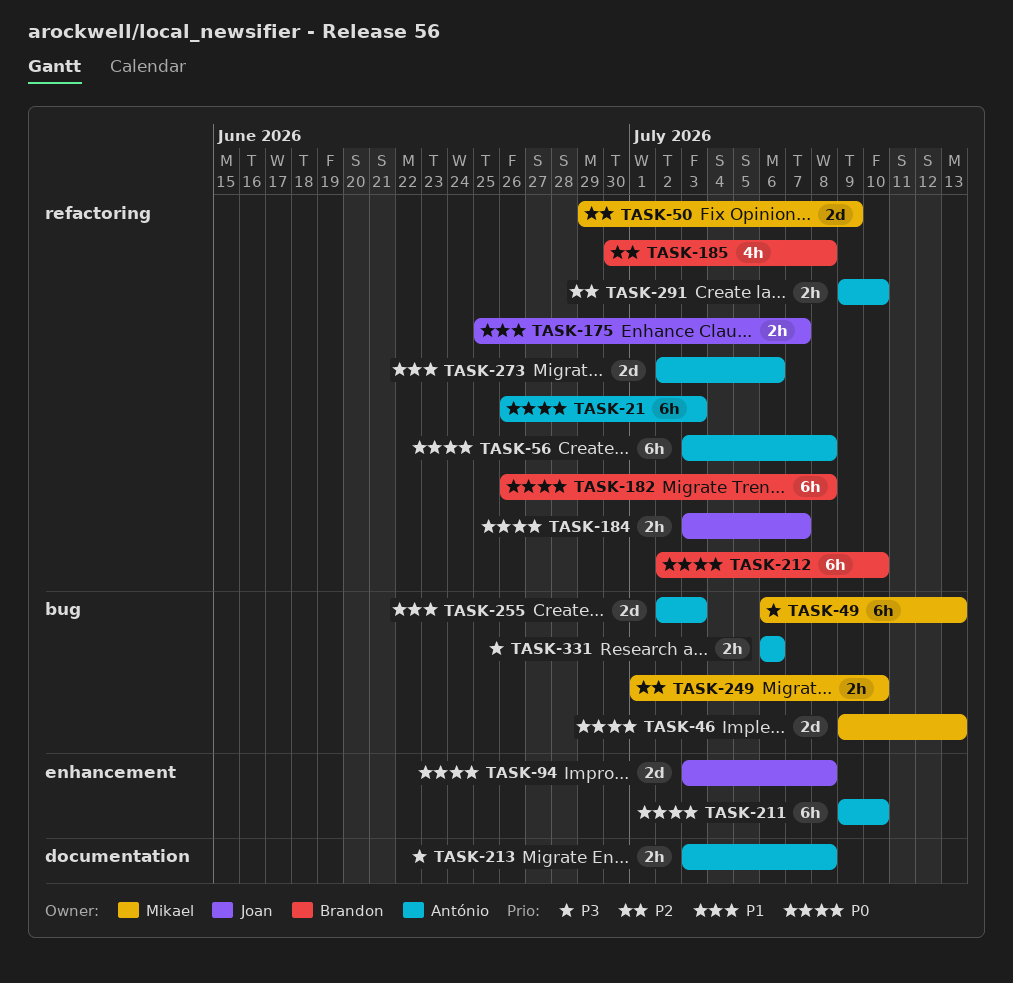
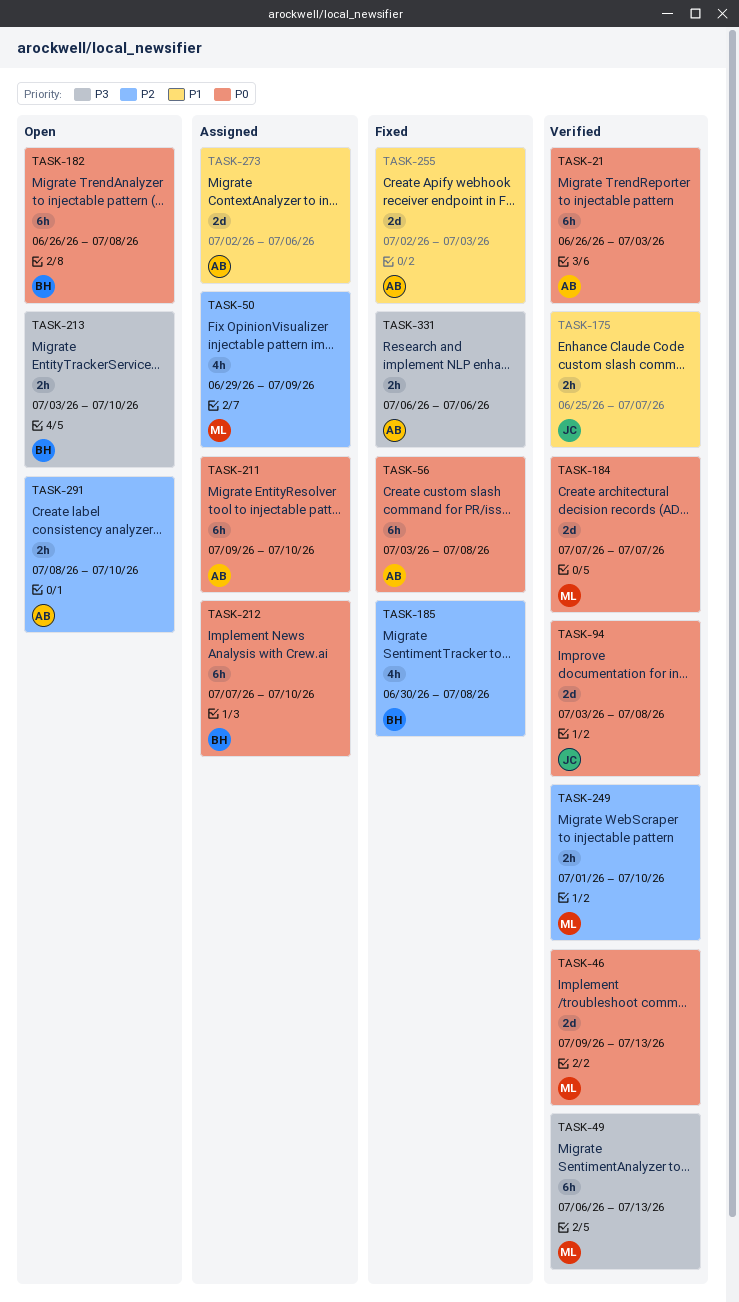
TASK-50, estimate: 2d -> 4h
TASK-184, owner: Joan -> Mikael
TASK-184, estimate: 2h -> 2d
TASK-184, start: Jul 3 -> Jul 7
TASK-212, start: Jul 2 -> Jul 7
TASK-213, owner: António -> Brandon
TASK-213, due: Jul 8 -> Jul 10
TASK-291, start: Jul 9 -> Jul 8

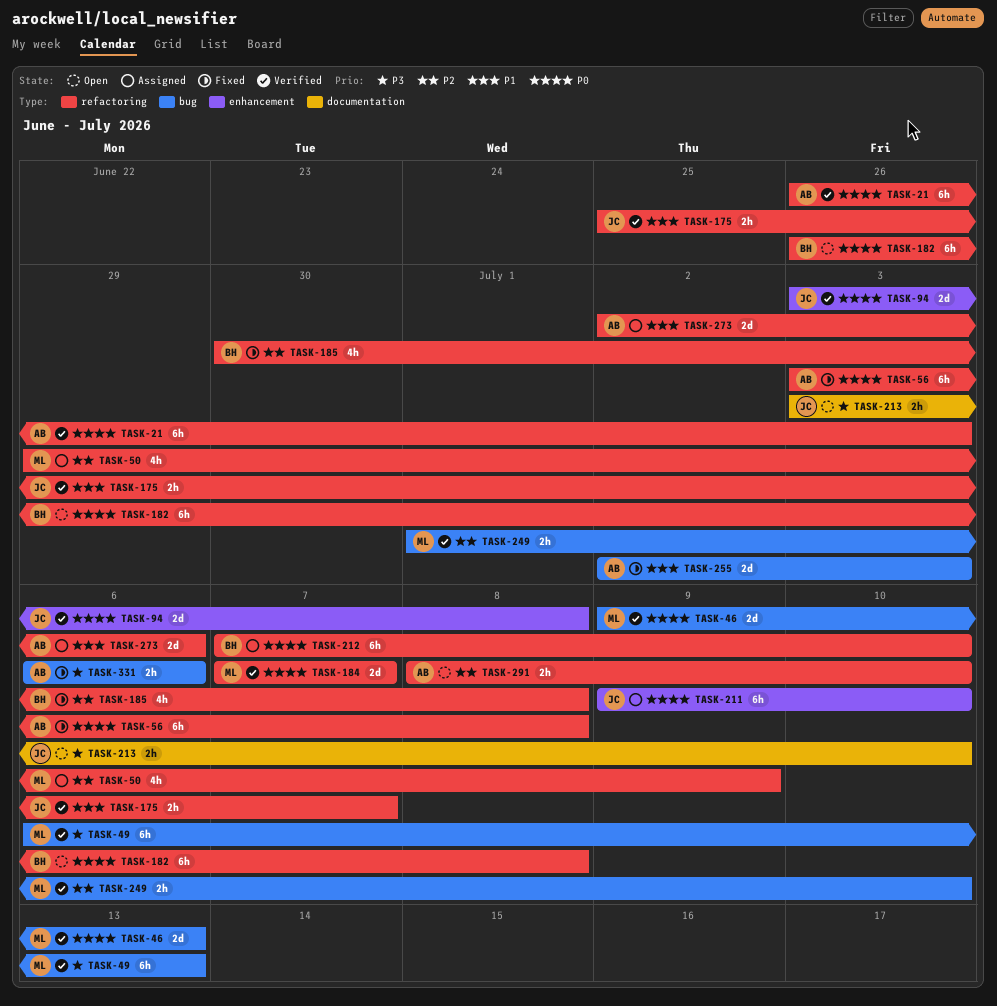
TASK-211, owner: AB -> JC
TASK-213, owner: BH -> JC

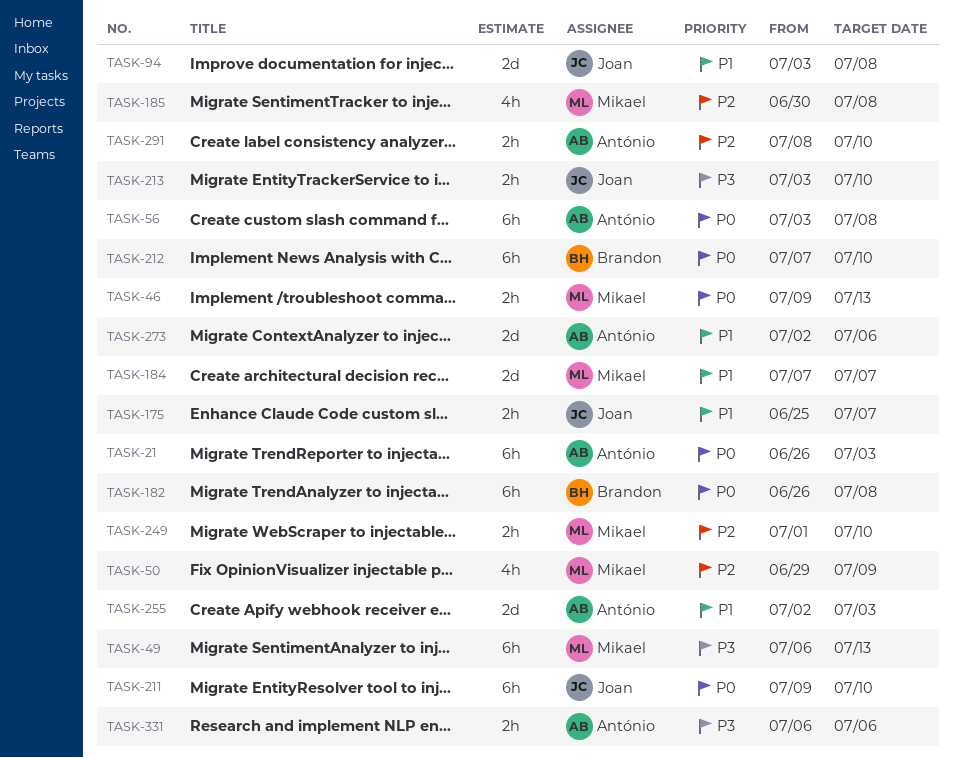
TASK-46, estimate: 2d -> 2h
TASK-94, priority: P0 -> P1
TASK-184, priority: P0 -> P1
TASK-185, owner: Brandon -> Mikael

